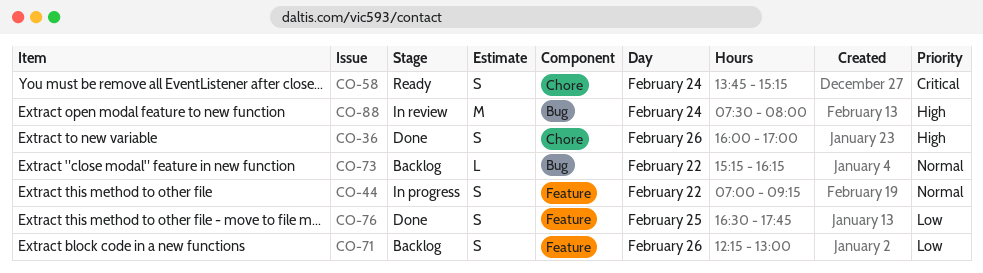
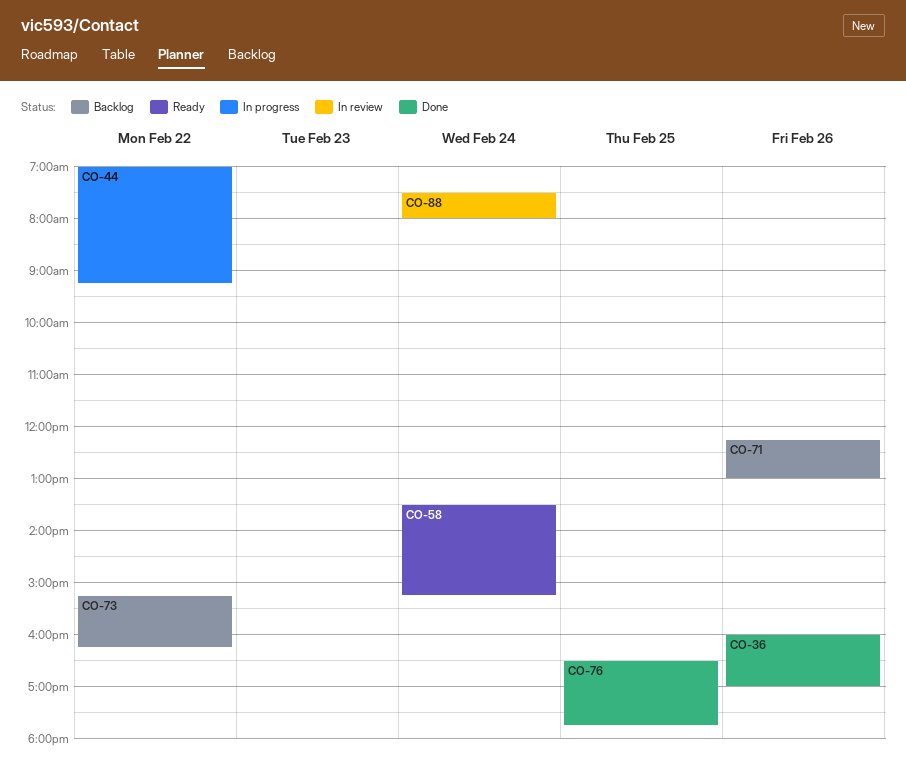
CO-58, begins: 13:45 -> 13:30

